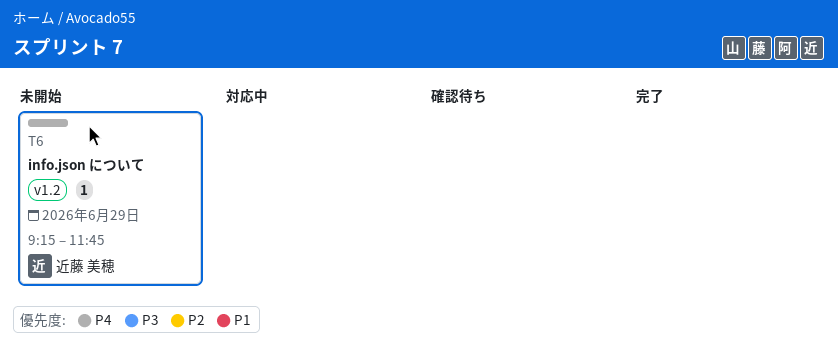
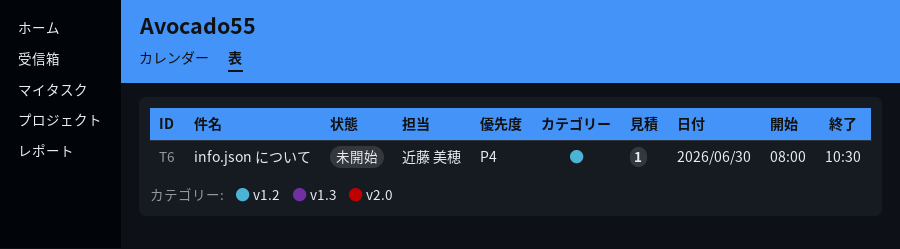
T6, day: Jun 29 -> Jun 30
T6, begins: 09:15 -> 08:00
T6, ends: 11:45 -> 10:30

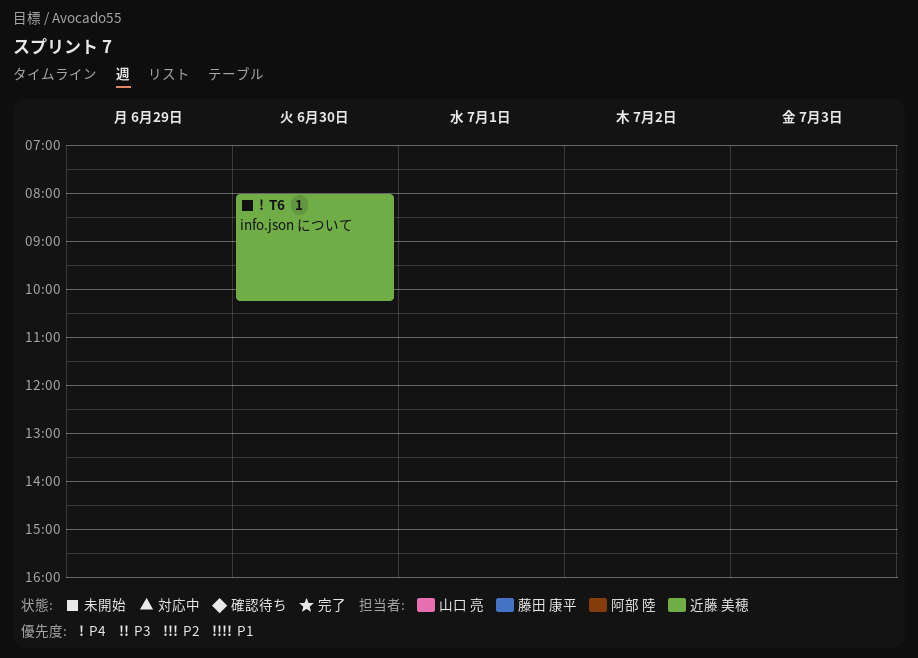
T6, ends: 10:30 -> 10:15

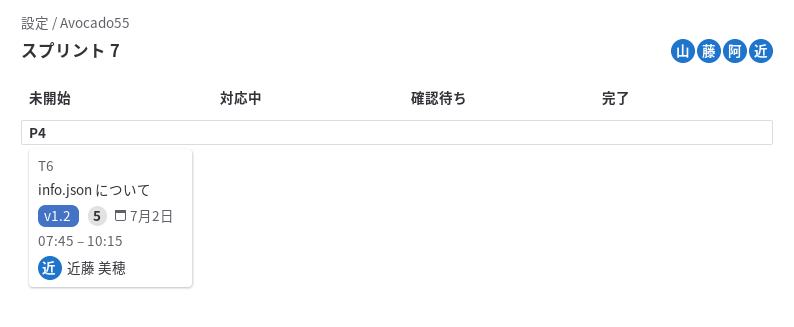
T6, estimate: 1 -> 5
T6, day: Jun 30 -> Jul 2
T6, begins: 08:00 -> 07:45

